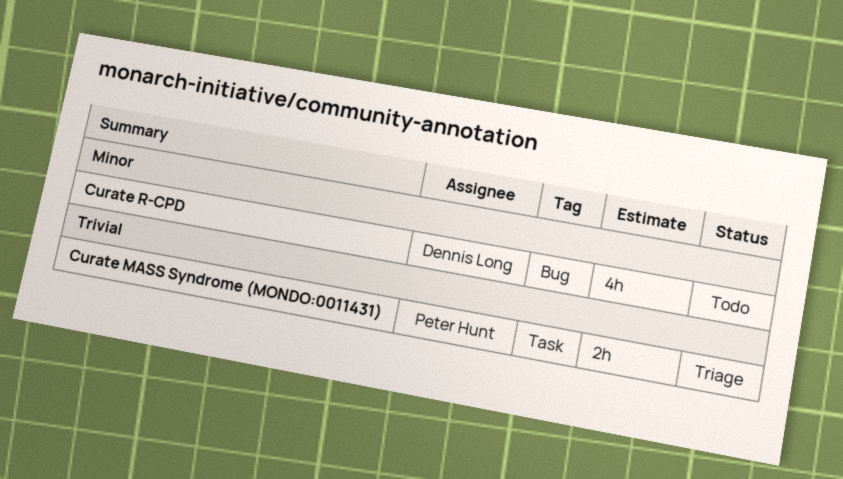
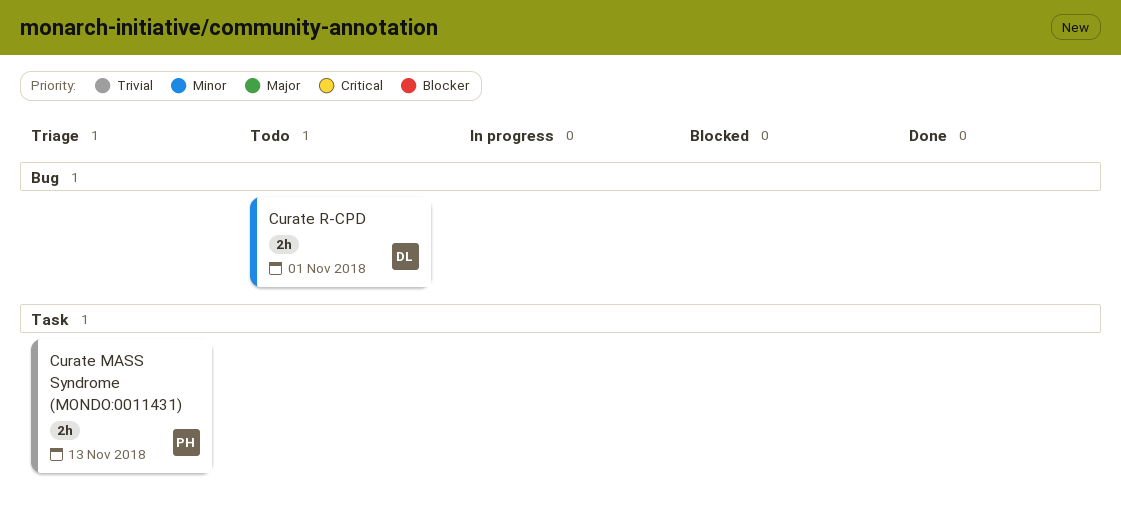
Curate R-CPD, estimate: 4h -> 2h

